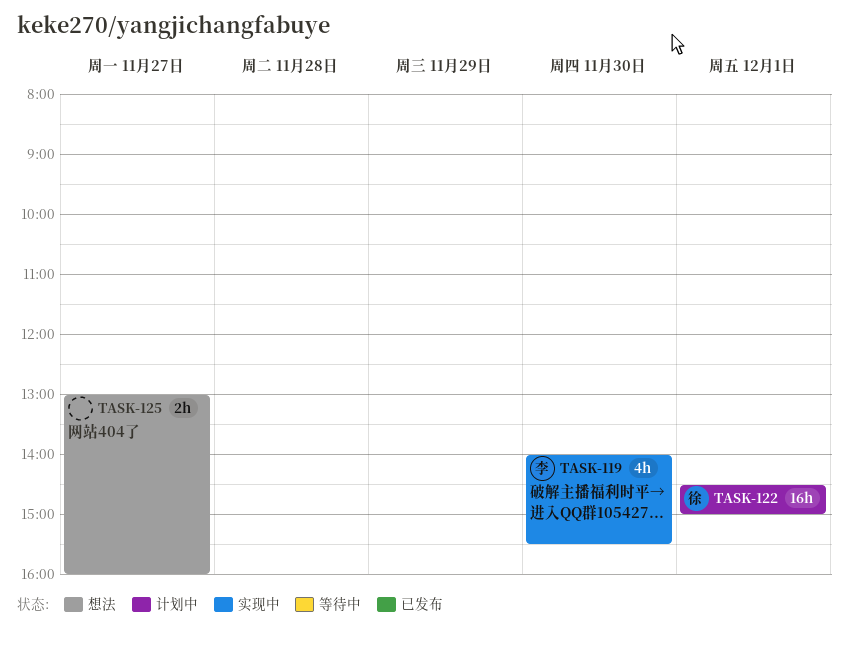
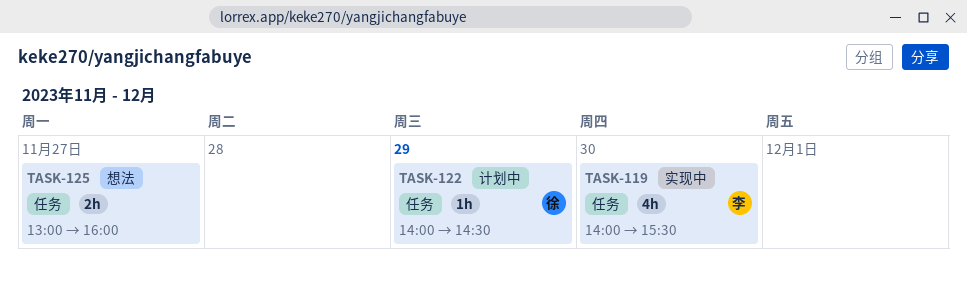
TASK-122, estimate: 16h -> 1h
TASK-122, day: Dec 1 -> Nov 29
TASK-122, begins: 14:30 -> 14:00
TASK-122, ends: 15:00 -> 14:30

